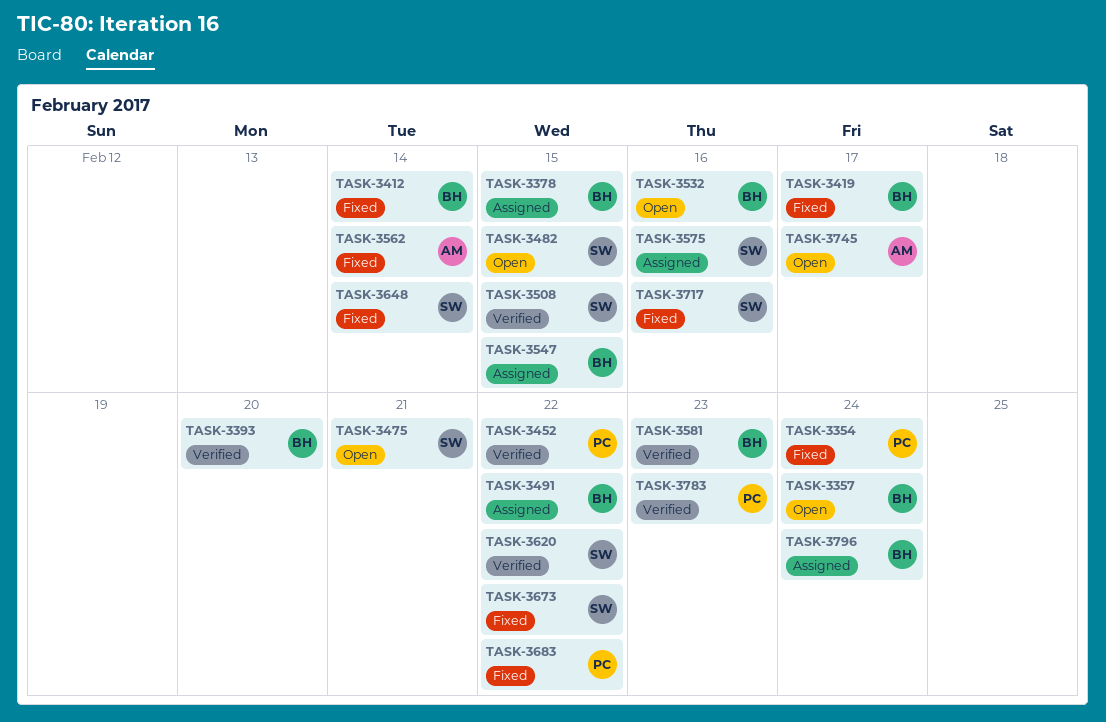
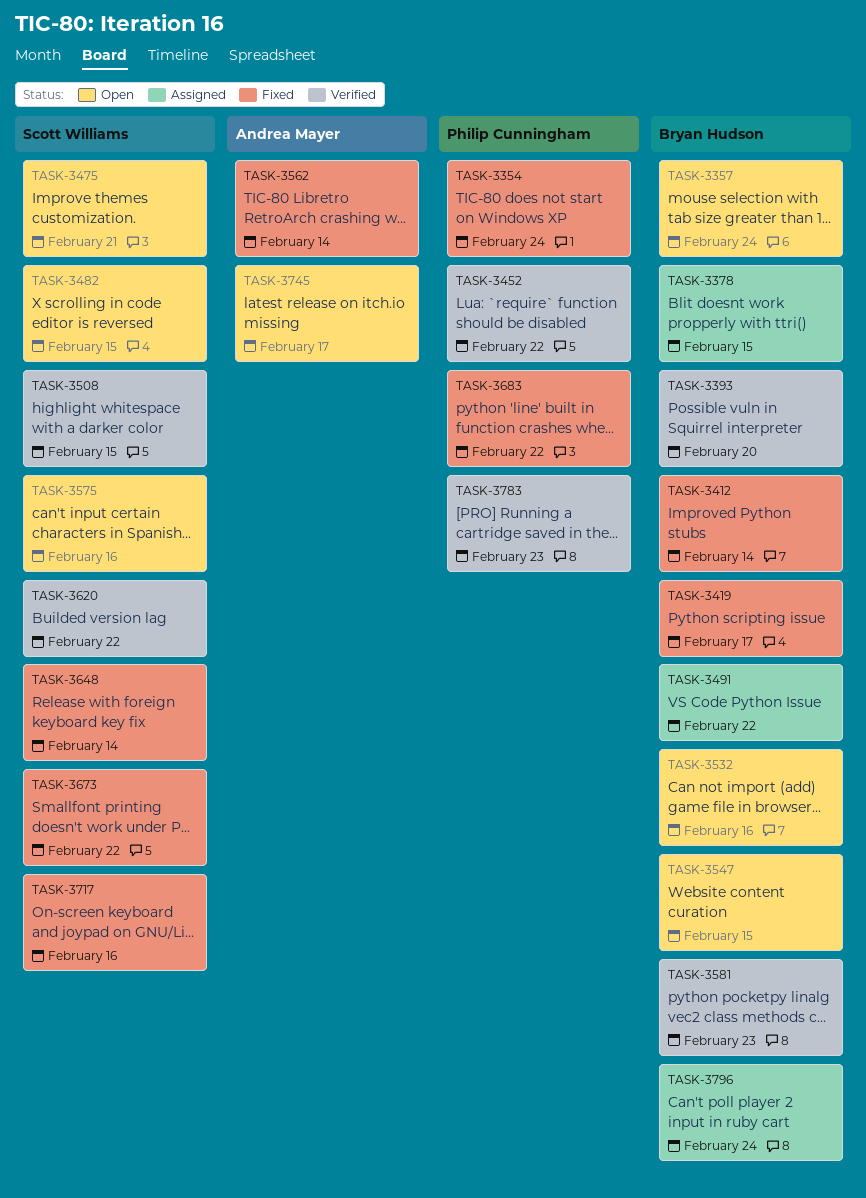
TASK-3547, status: Assigned -> Open
TASK-3575, status: Assigned -> Open

